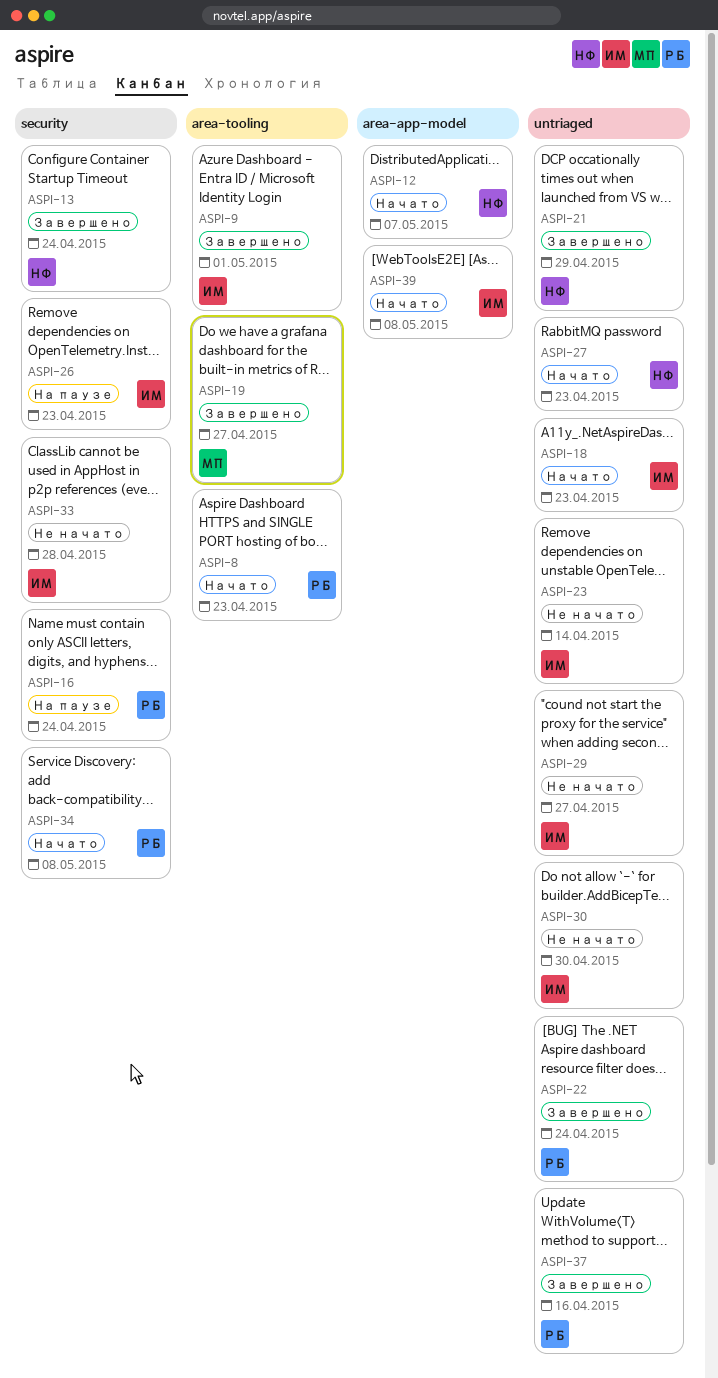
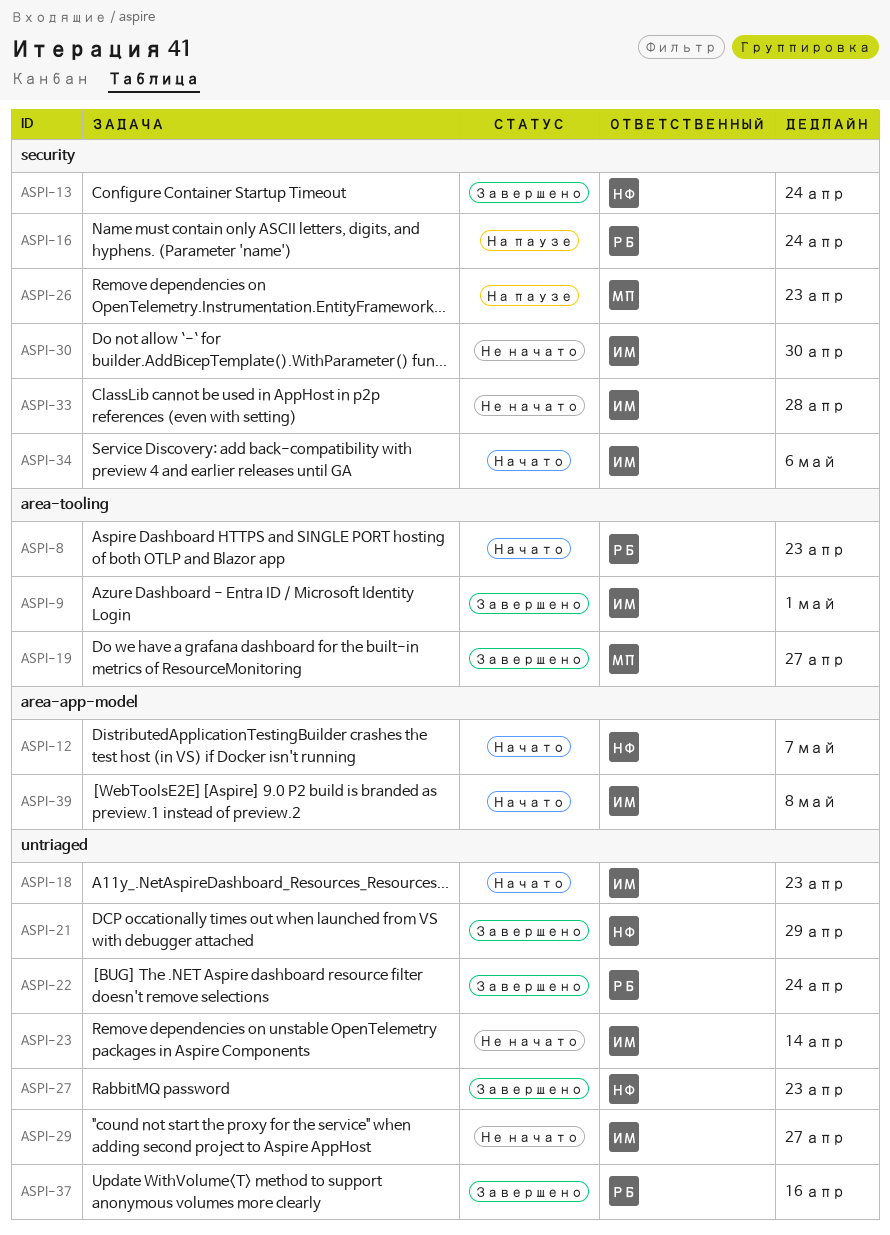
ASPI-26, owner: ИМ -> МП
ASPI-27, status: Начато -> Завершено
ASPI-30, label: untriaged -> security
ASPI-34, owner: РБ -> ИМ
ASPI-34, due: May 8 -> May 6

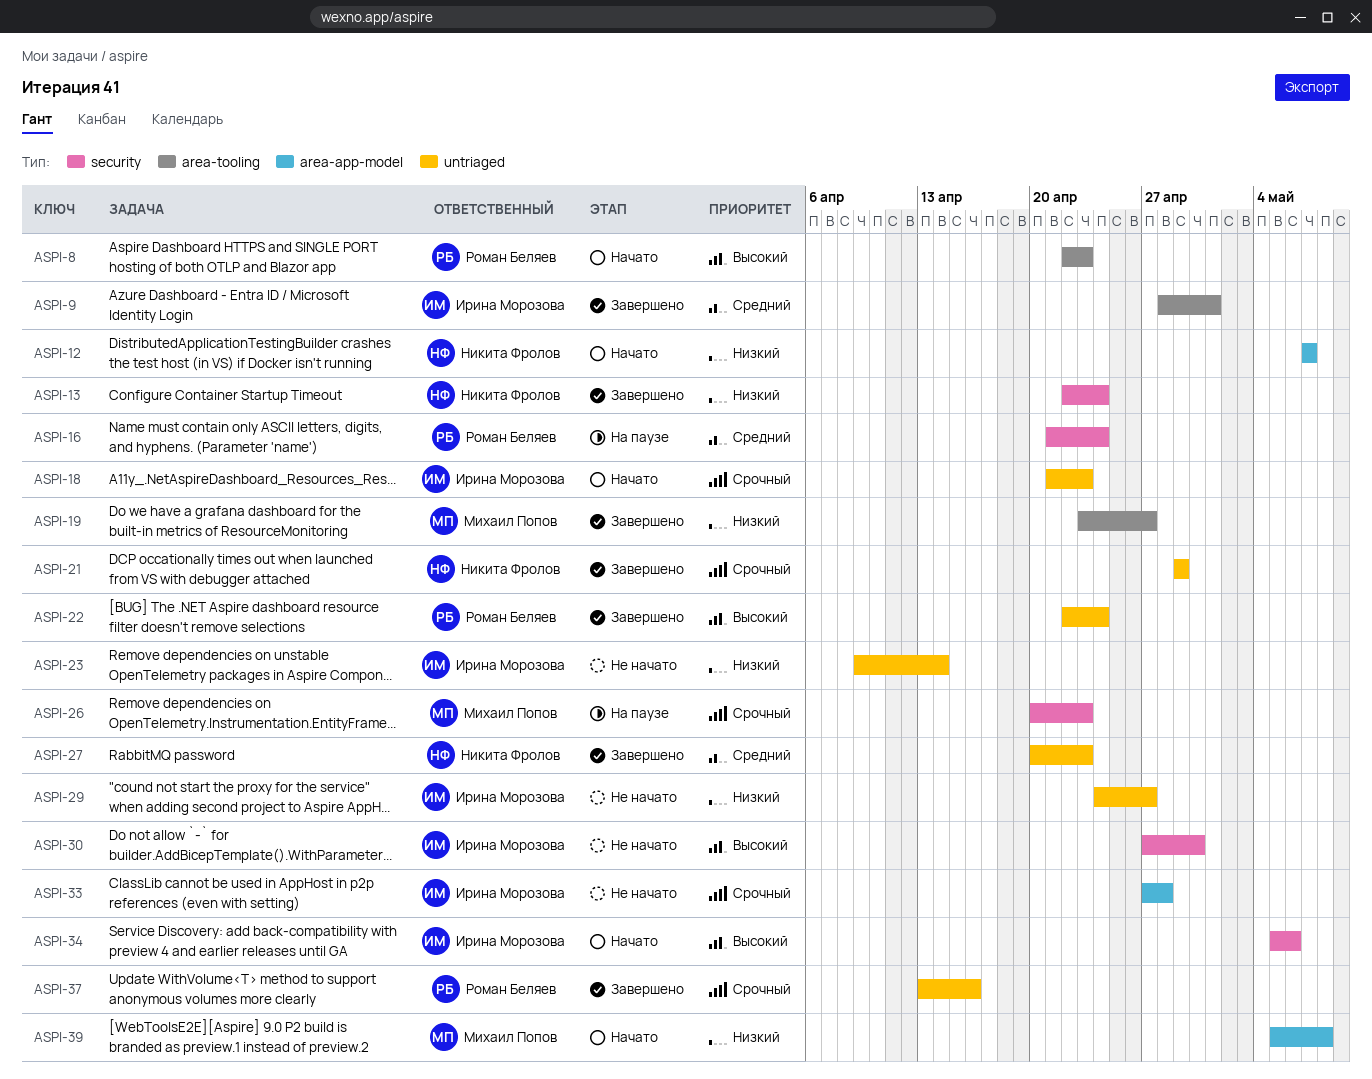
ASPI-33, label: security -> area-app-model
ASPI-39, owner: Ирина Морозова -> Михаил Попов

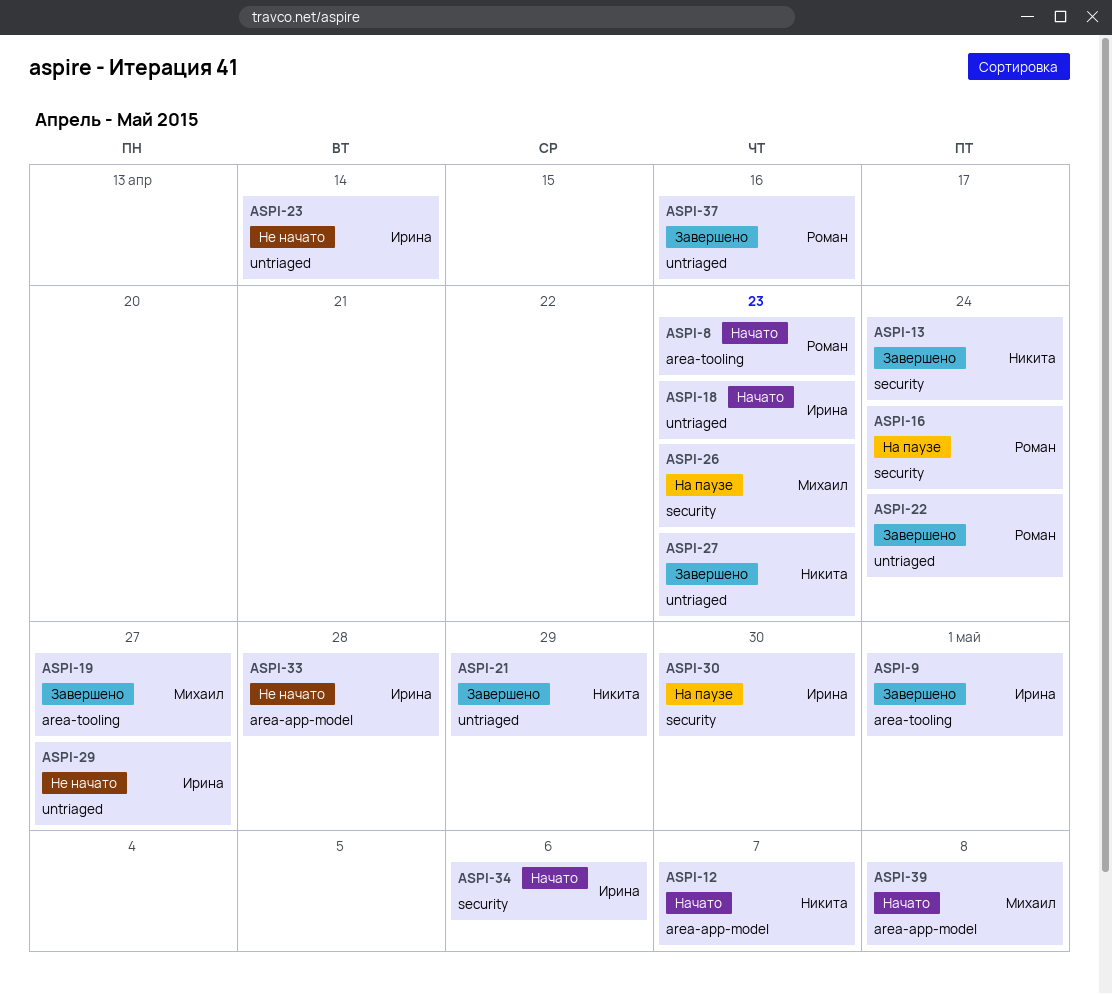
ASPI-30, status: Не начато -> На паузе

